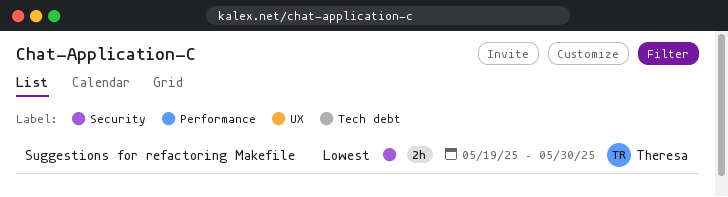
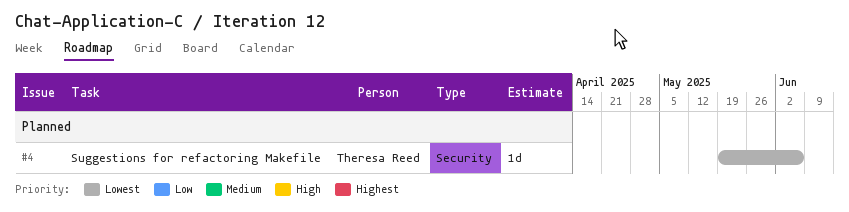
Suggestions for refactoring Makefile, estimate: 2h -> 1d
Suggestions for refactoring Makefile, due: May 30 -> Jun 6

